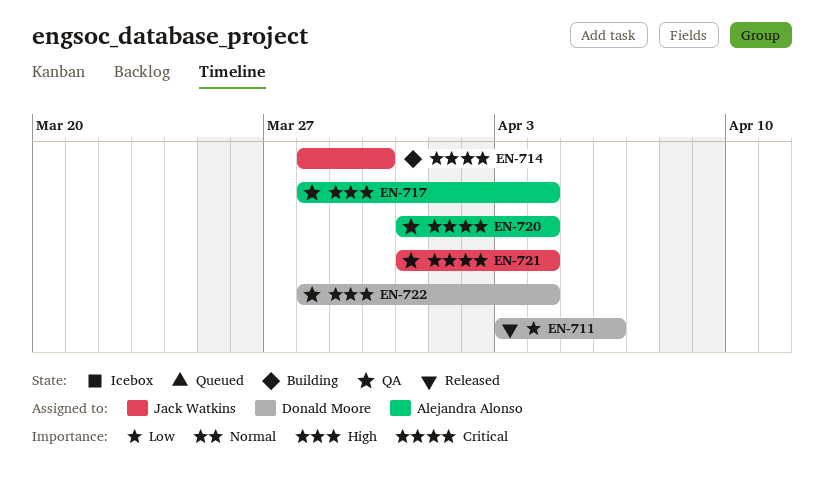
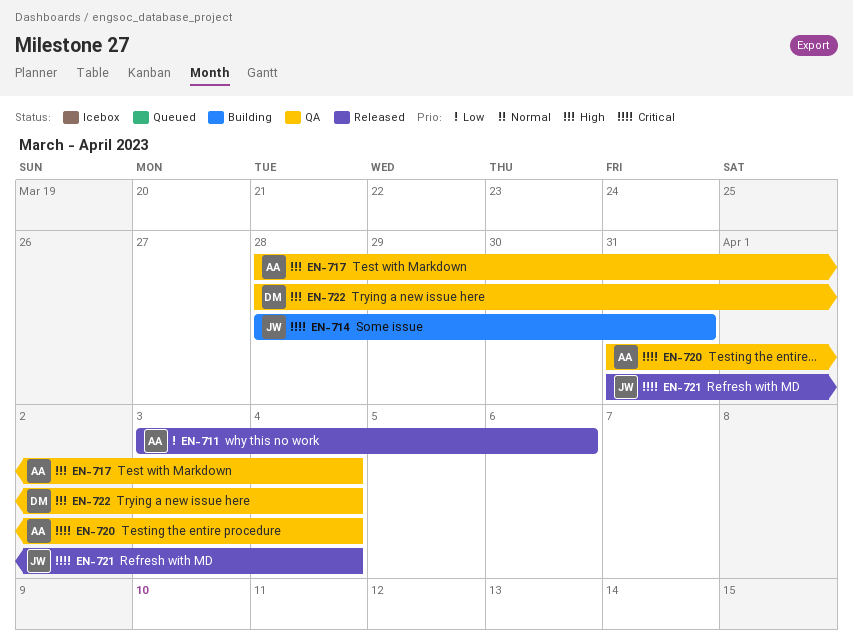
EN-711, owner: Donald Moore -> Alejandra Alonso
EN-714, due: Mar 30 -> Mar 31
EN-721, status: QA -> Released

